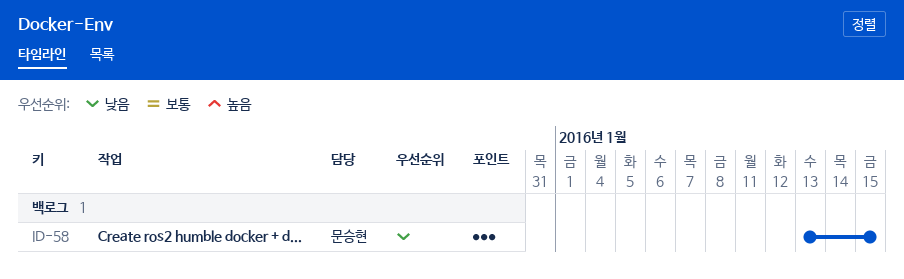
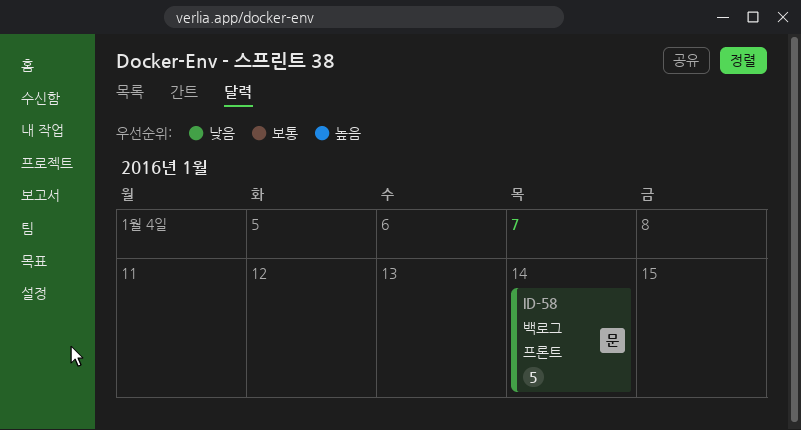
ID-58, estimate: 3 -> 5
ID-58, due: Jan 15 -> Jan 14

